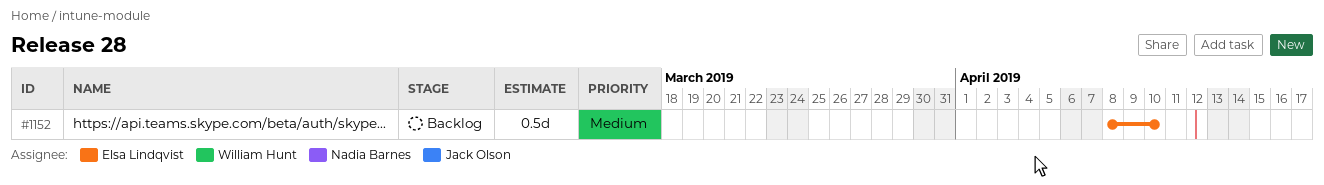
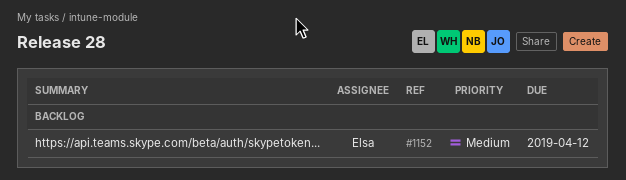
#1152, due: Apr 10 -> Apr 12

